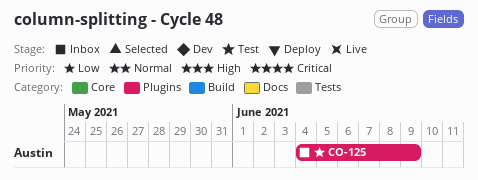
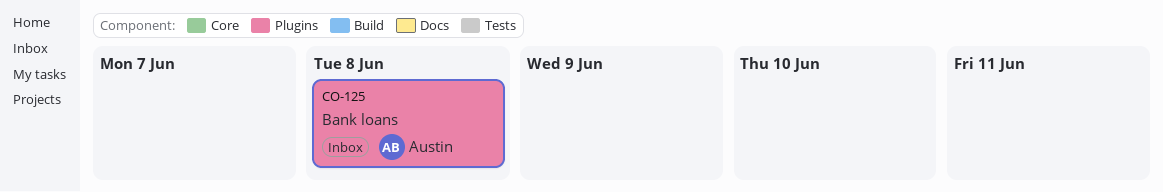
CO-125, due: Jun 9 -> Jun 8

